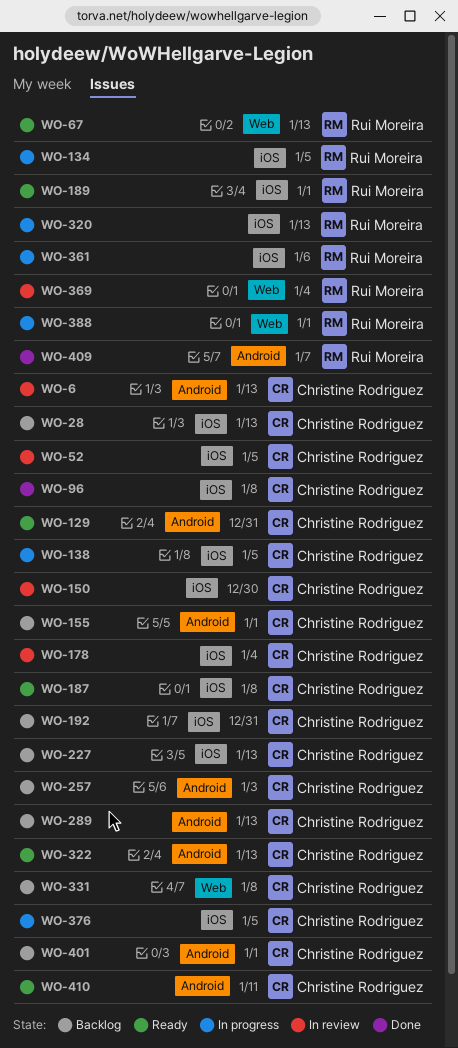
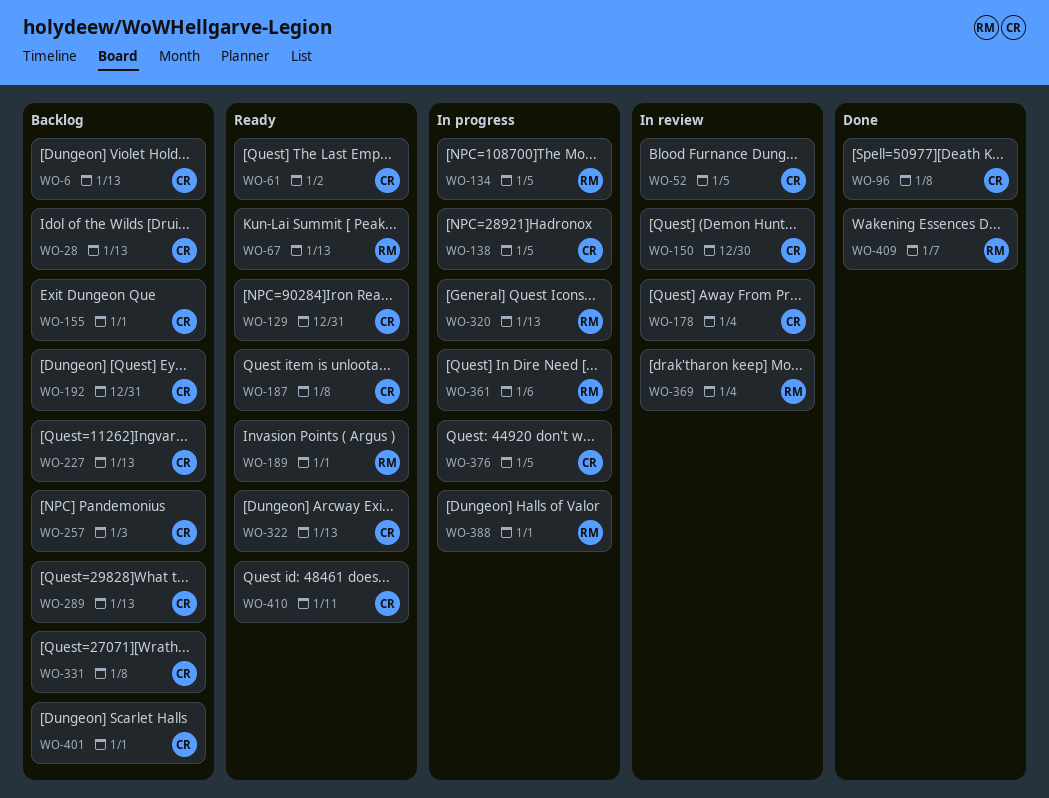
WO-6, status: In review -> Backlog
WO-61: none -> present

